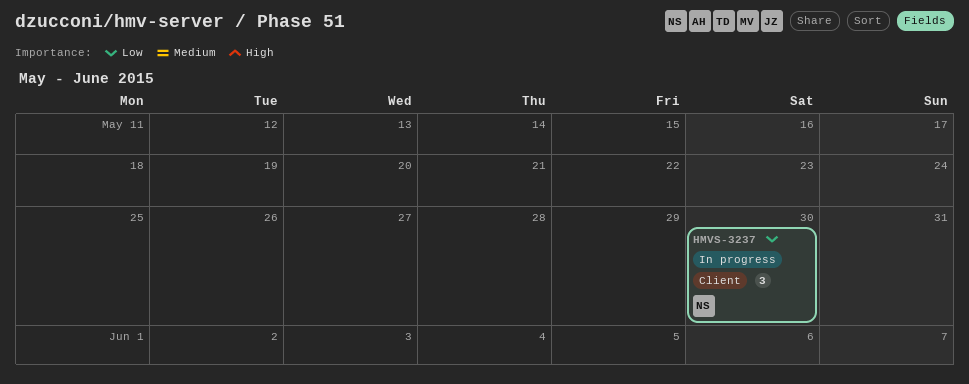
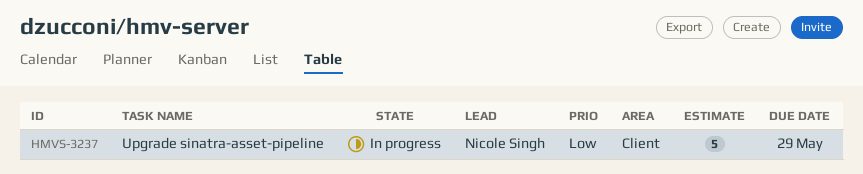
HMVS-3237, estimate: 3 -> 5
HMVS-3237, due: May 30 -> May 29

